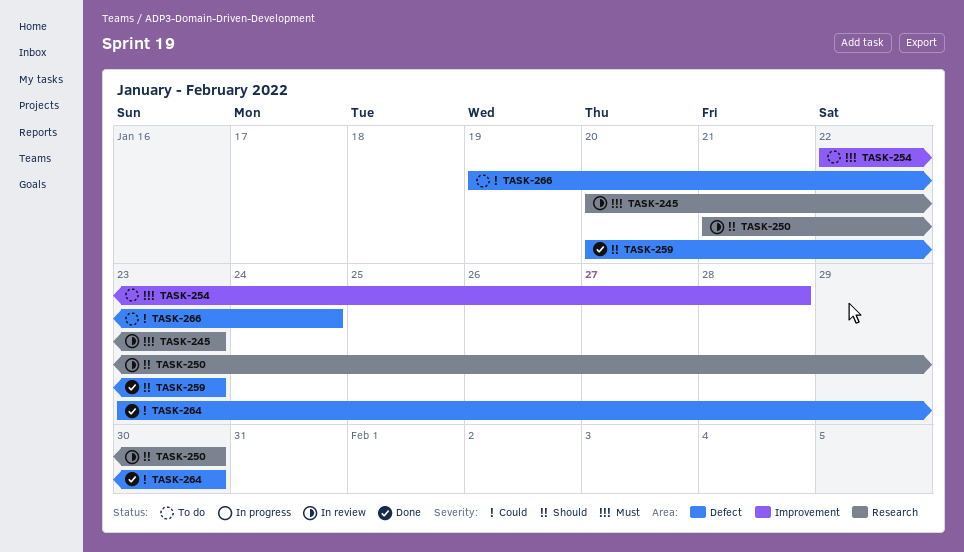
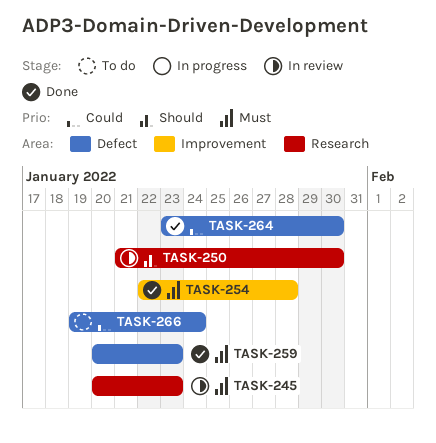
TASK-254, status: To do -> Done
TASK-259, priority: Should -> Must

